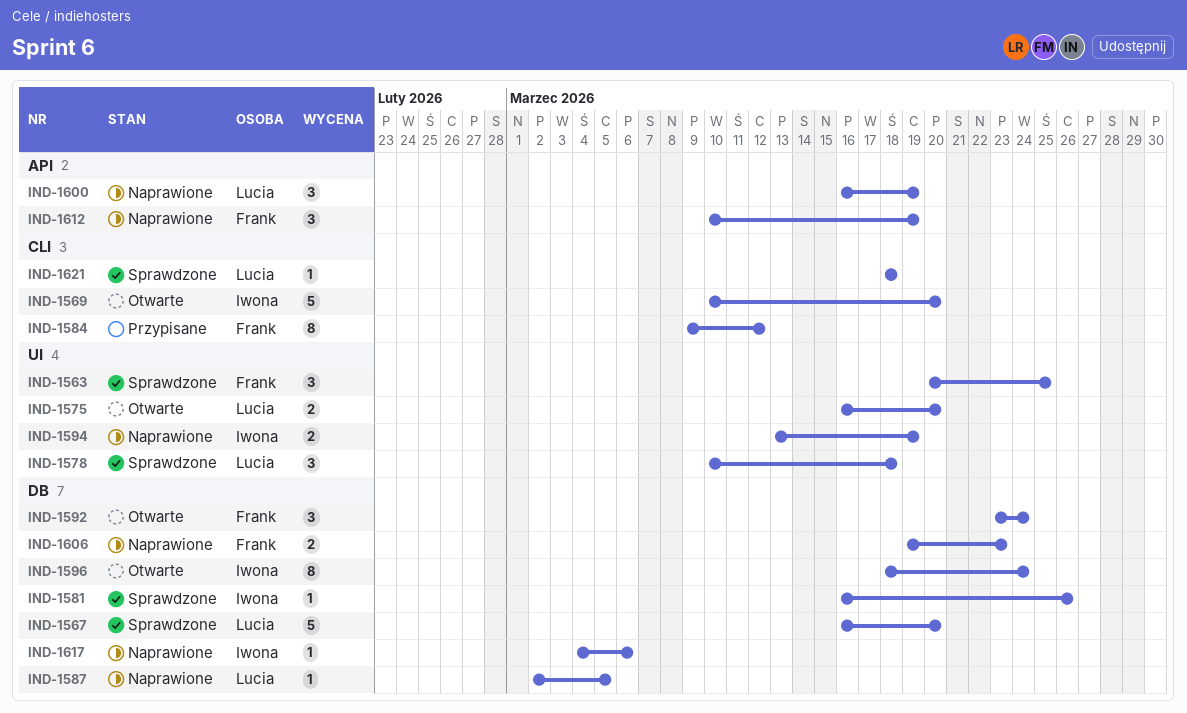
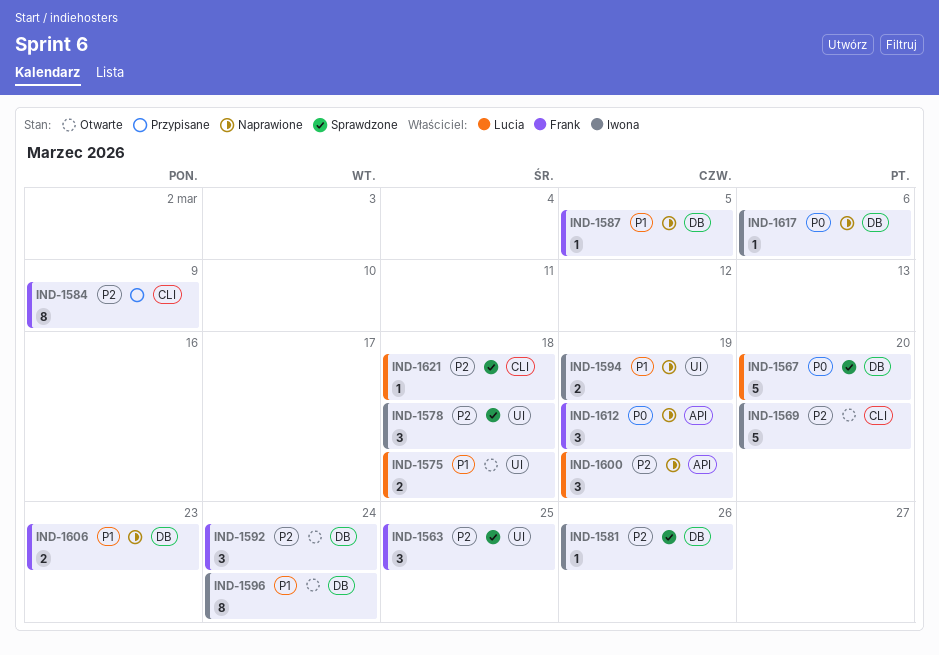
IND-1575, due: Mar 20 -> Mar 18
IND-1578, owner: Lucia -> Iwona
IND-1584, due: Mar 12 -> Mar 9
IND-1587, owner: Lucia -> Frank

